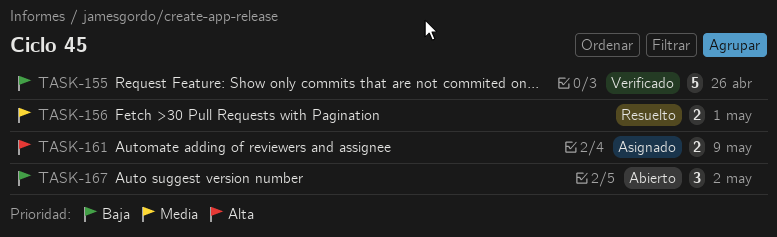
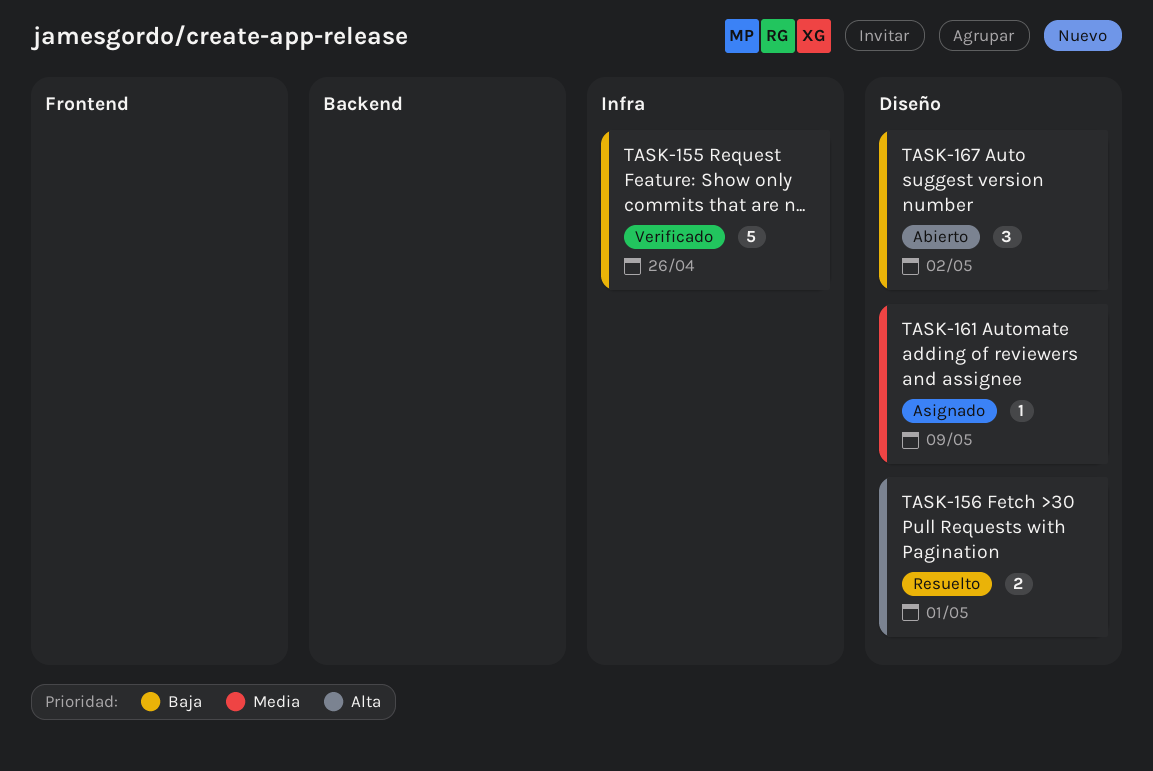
TASK-156, priority: Media -> Alta
TASK-161, priority: Alta -> Media
TASK-161, estimate: 2 -> 1

